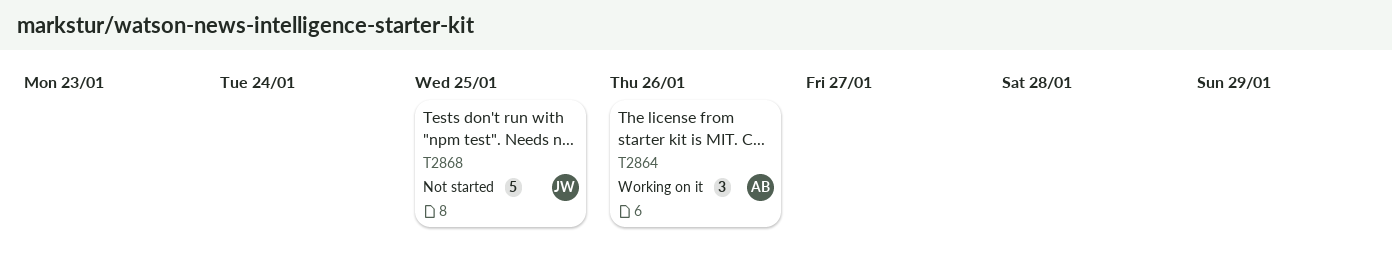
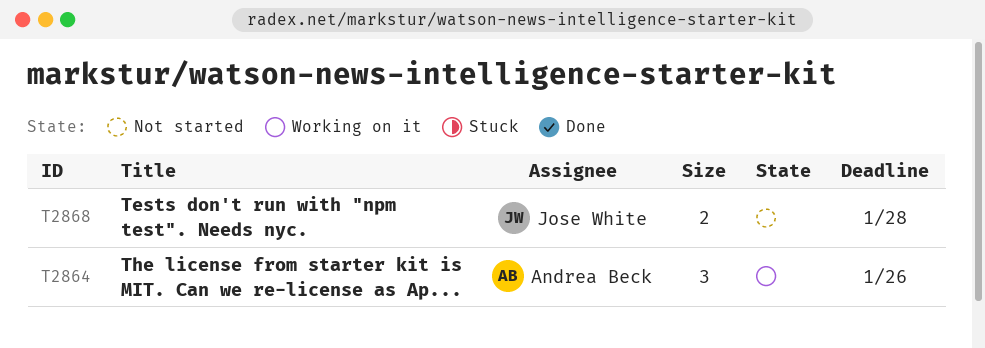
T2868, estimate: 5 -> 2
T2868, due: Jan 25 -> Jan 28

